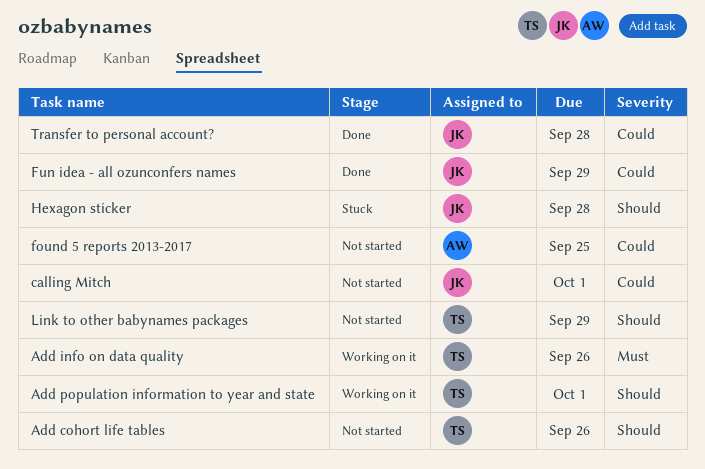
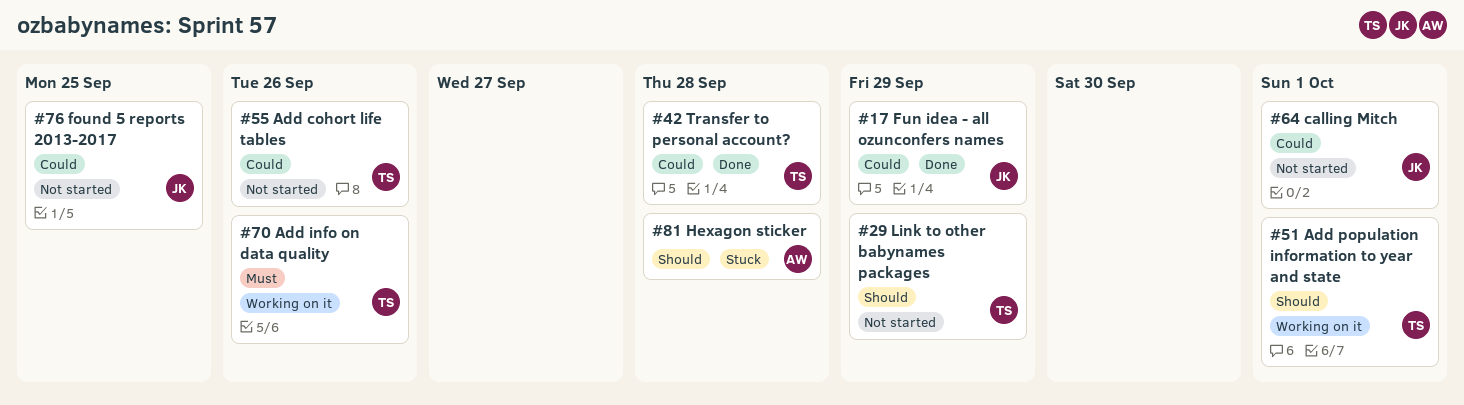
Add cohort life tables, priority: Should -> Could
found 5 reports 2013-2017, owner: AW -> JK
Hexagon sticker, owner: JK -> AW
Transfer to personal account?, owner: JK -> TS

